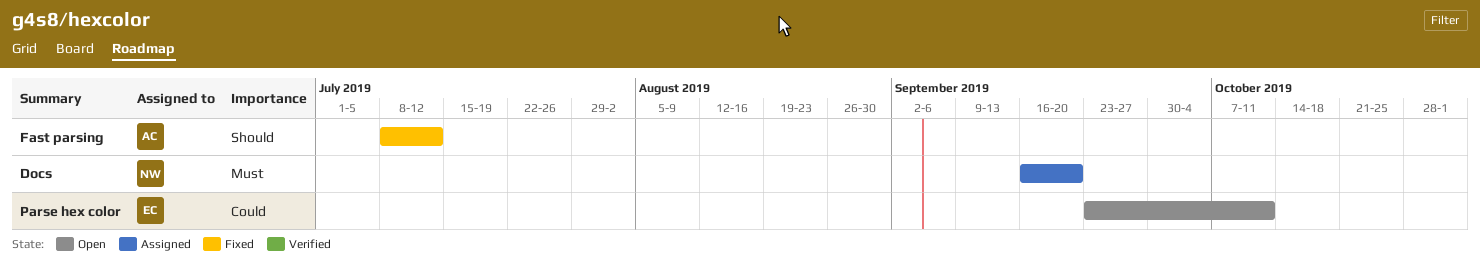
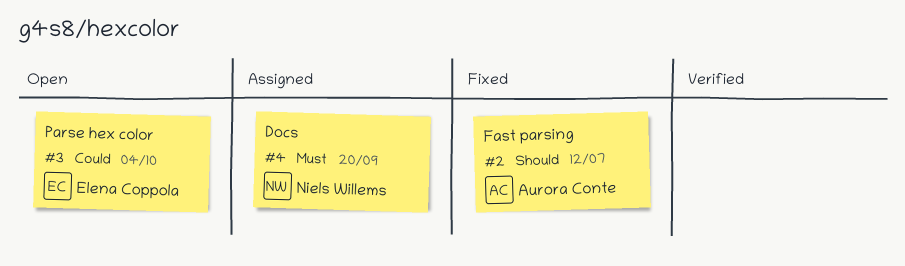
Parse hex color, due: Oct 11 -> Oct 4

